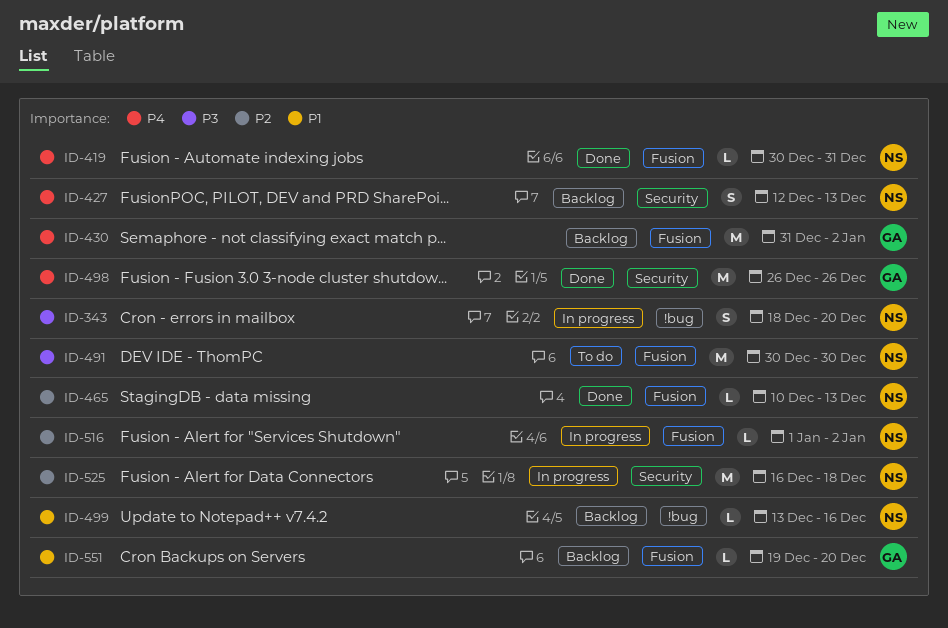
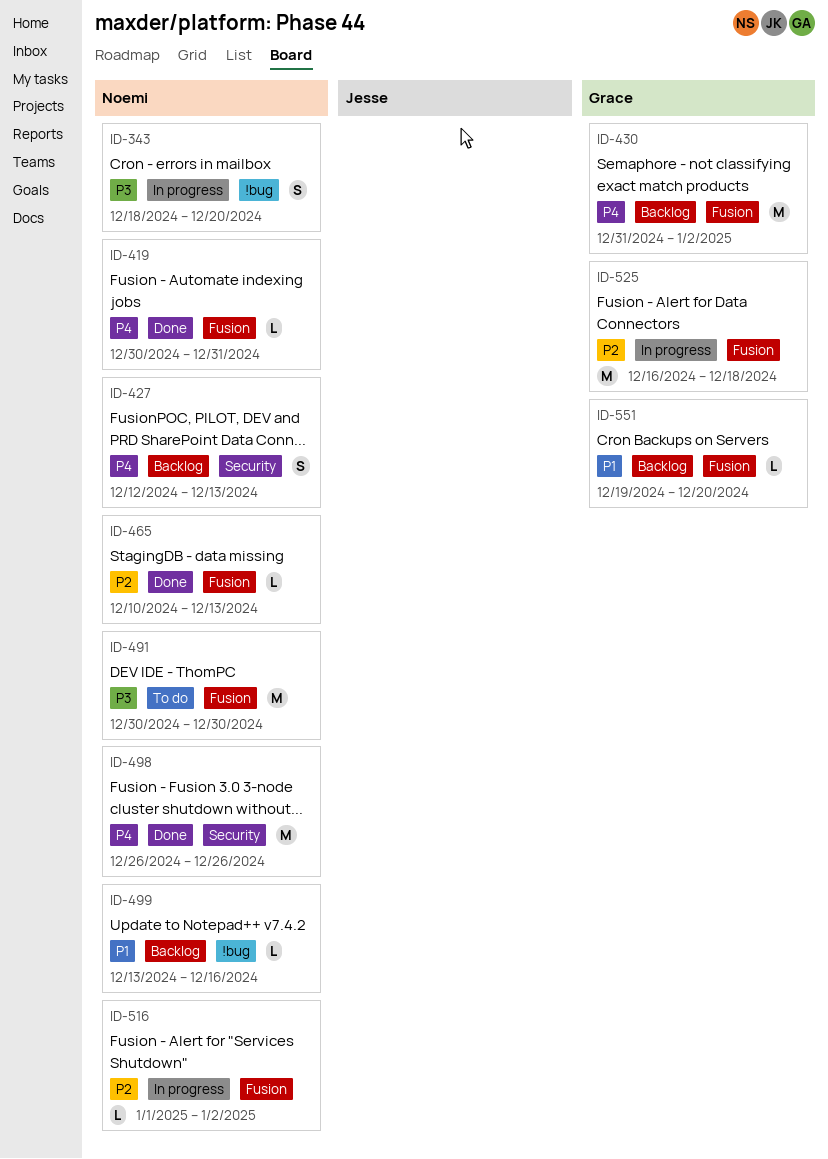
ID-498, owner: Grace -> Noemi
ID-525, owner: Noemi -> Grace
ID-525, label: Security -> Fusion

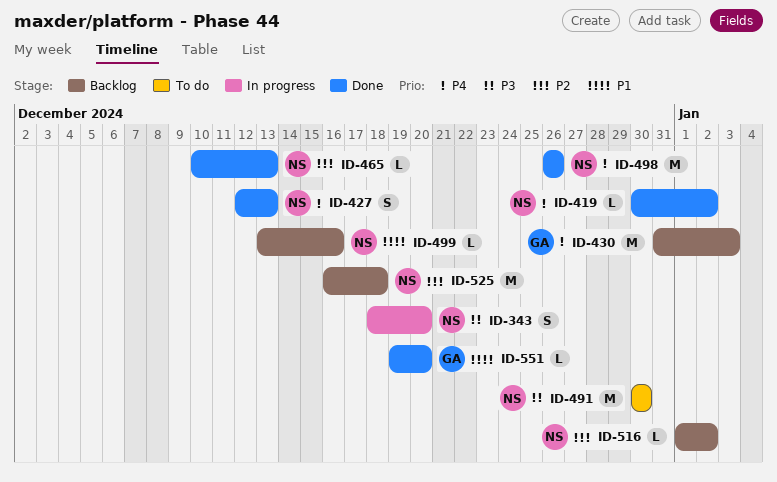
ID-419, due: Dec 31 -> Jan 2
ID-427, status: Backlog -> Done
ID-430, due: Jan 2 -> Jan 3
ID-516, status: In progress -> Backlog
ID-525, status: In progress -> Backlog
ID-525, owner: Grace -> Noemi
ID-551, status: Backlog -> Done

